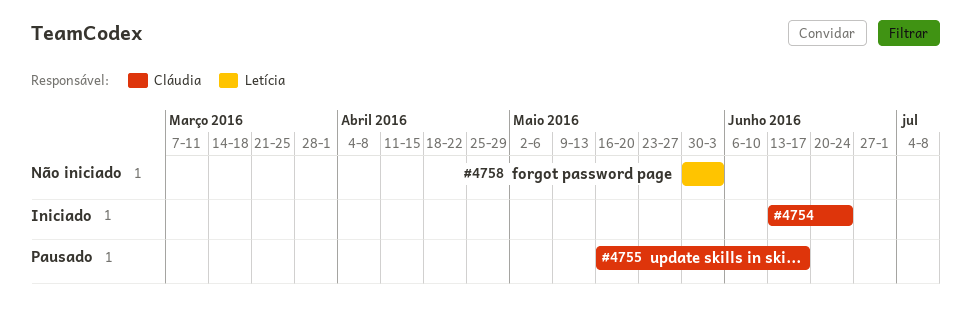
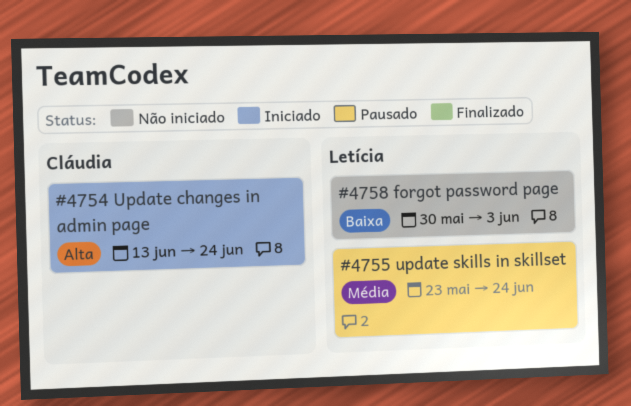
#4755, owner: Cláudia -> Letícia
#4755, start: May 16 -> May 23
#4755, due: Jun 17 -> Jun 24

